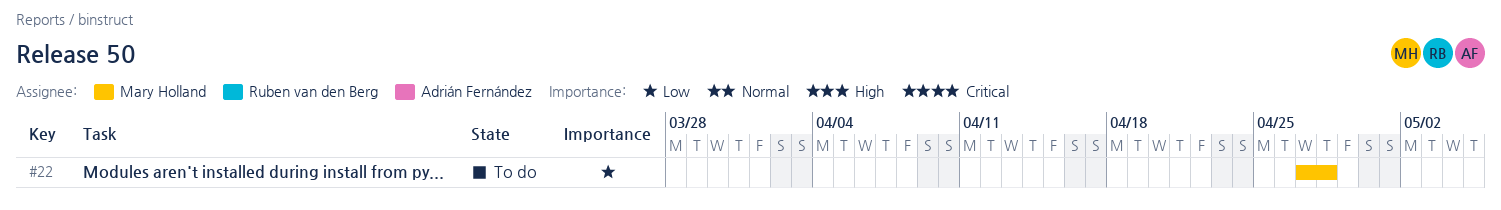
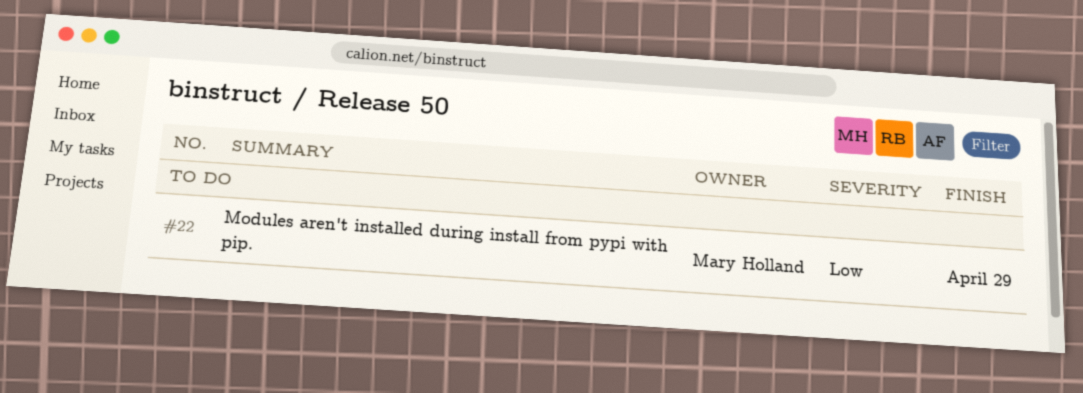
#22, due: Apr 28 -> Apr 29

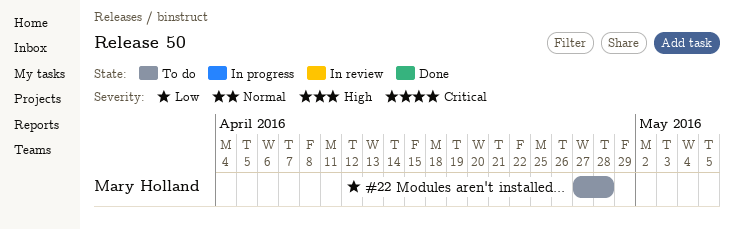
#22, due: Apr 29 -> Apr 28

